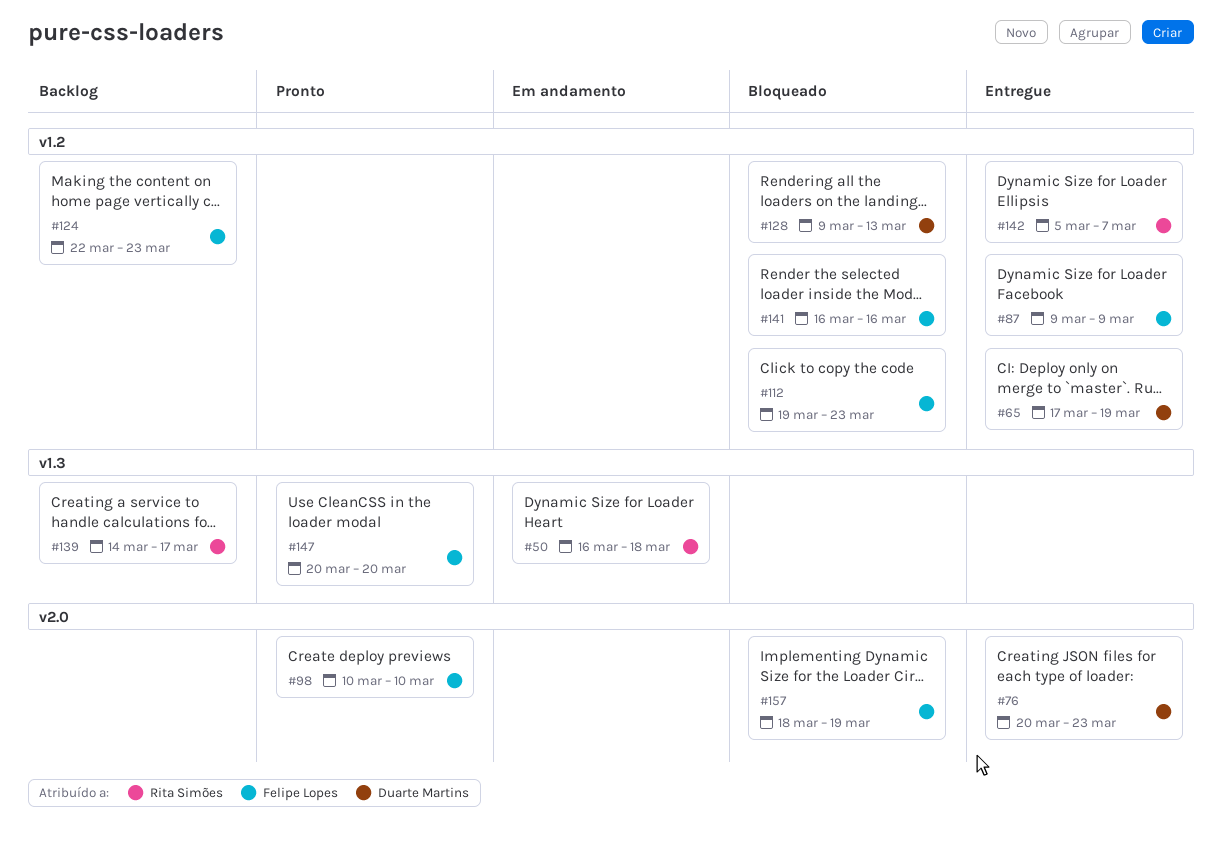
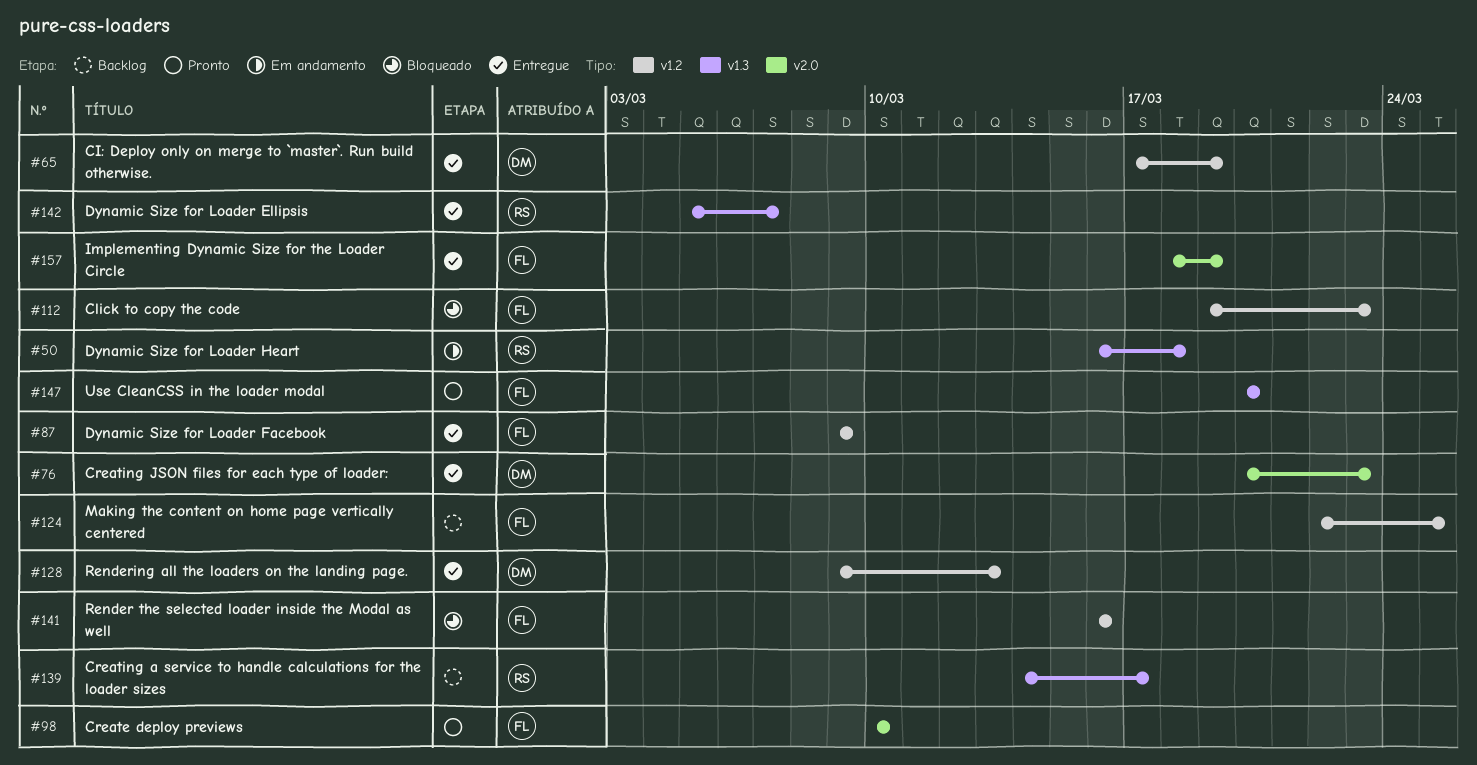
#124, due: Mar 23 -> Mar 25
#128, status: Bloqueado -> Entregue
#142, label: v1.2 -> v1.3
#157, status: Bloqueado -> Entregue

